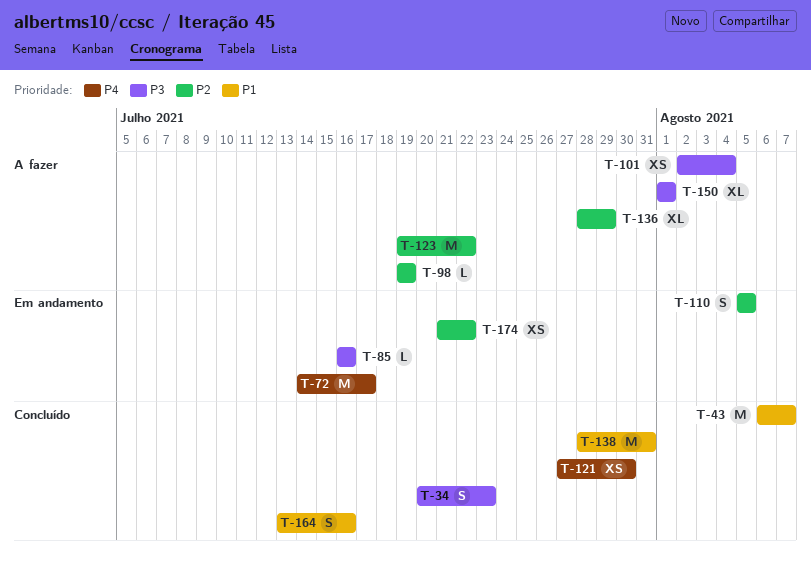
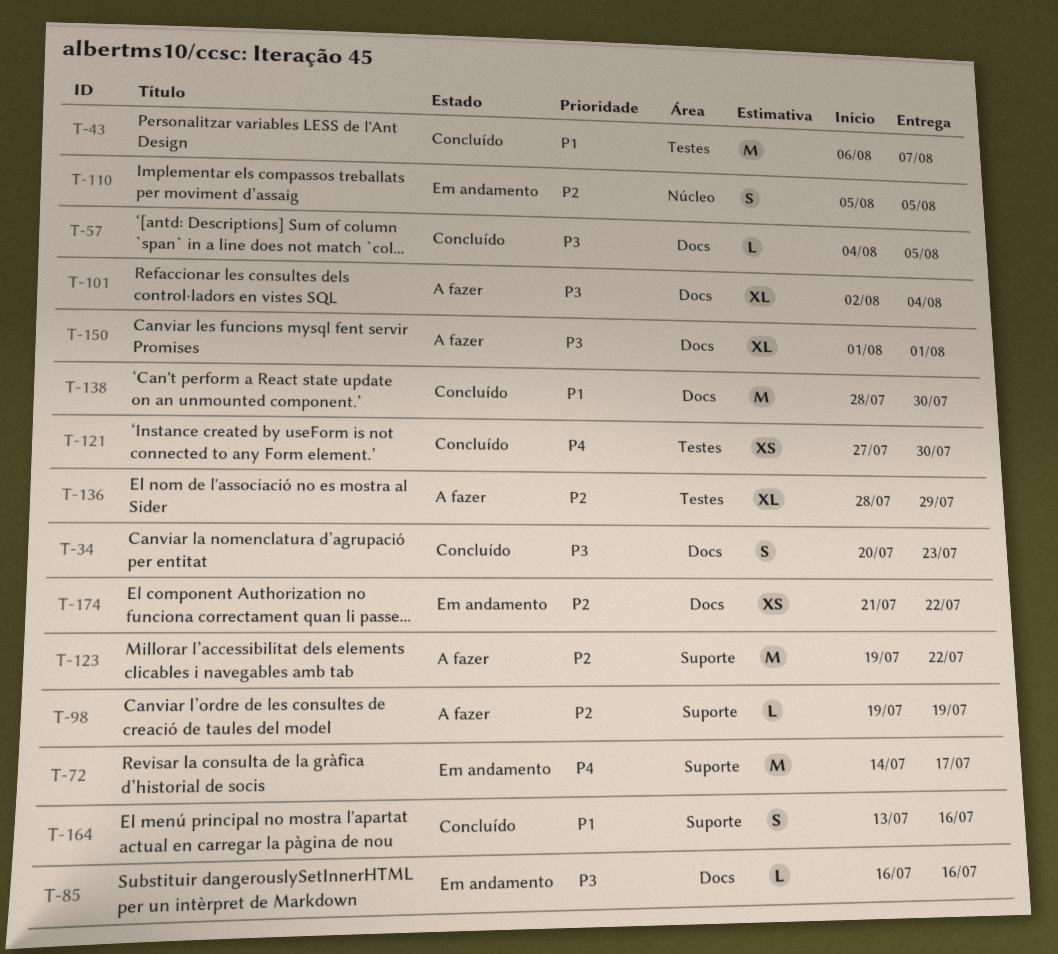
T-57: none -> present
T-101, estimate: XS -> XL
T-138, due: Jul 31 -> Jul 30

